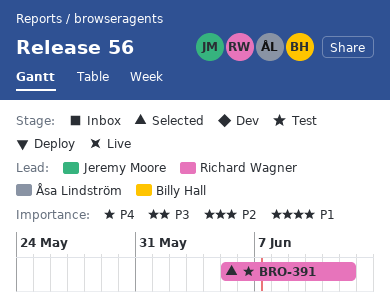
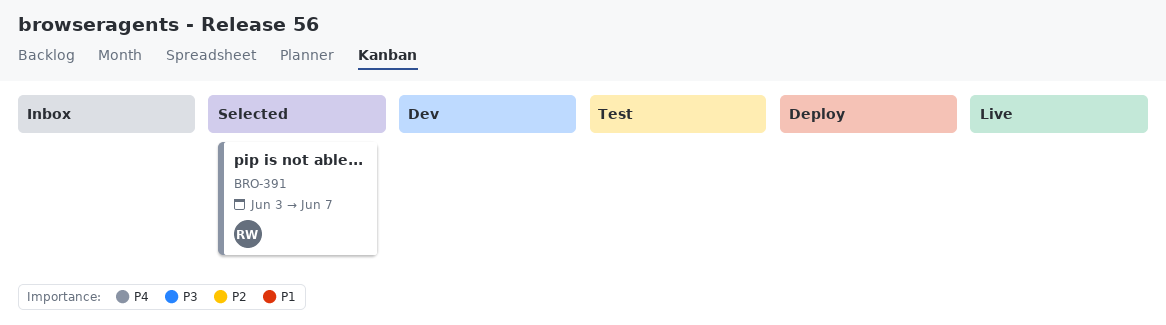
BRO-391, start: Jun 5 -> Jun 3
BRO-391, due: Jun 12 -> Jun 7

